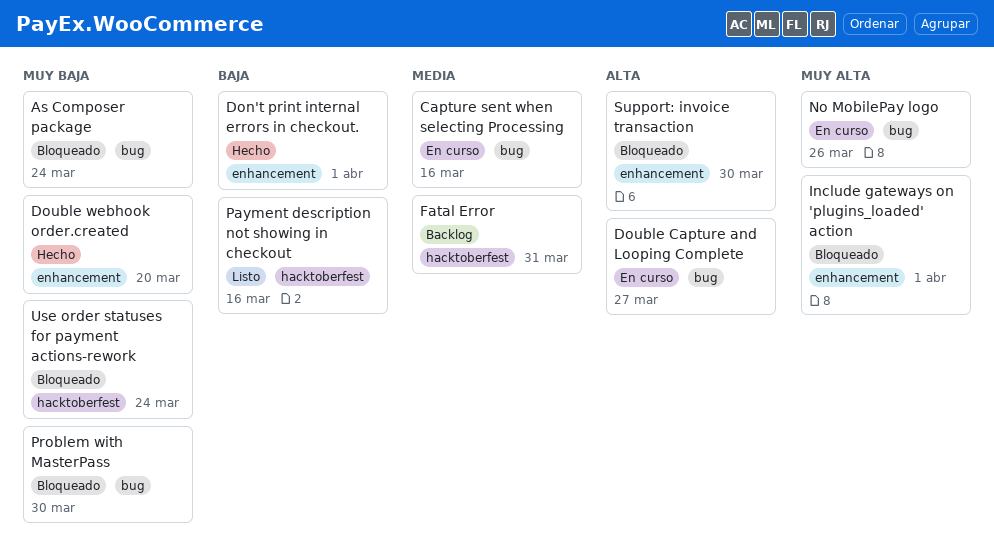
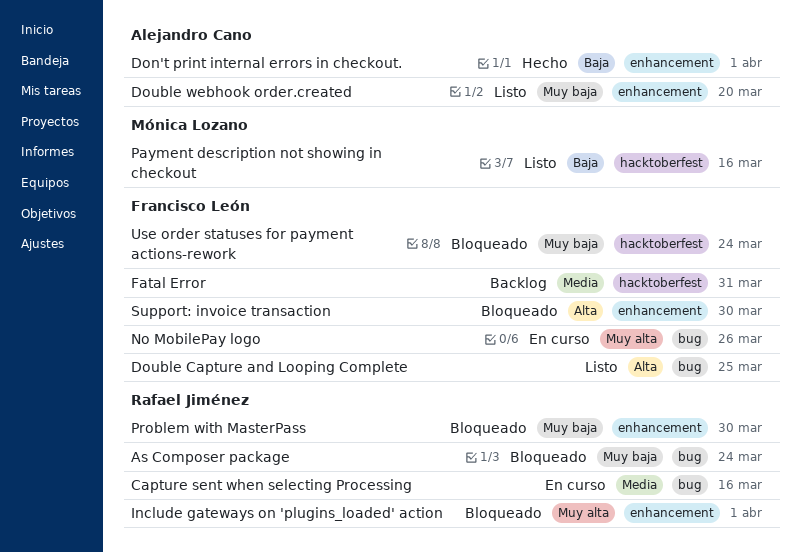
Double Capture and Looping Complete, status: En curso -> Listo
Double Capture and Looping Complete, due: Mar 27 -> Mar 25
Double webhook order.created, status: Hecho -> Listo
Problem with MasterPass, label: bug -> enhancement

